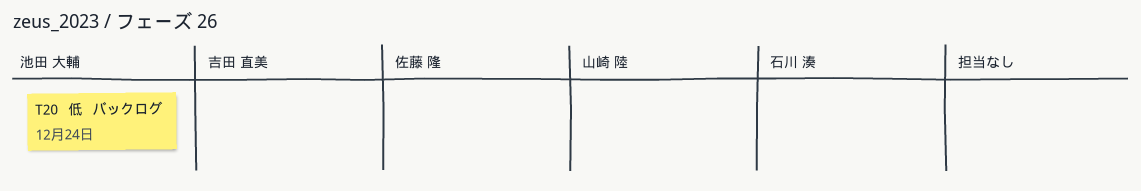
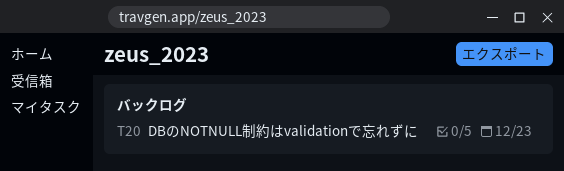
T20, due: Dec 24 -> Dec 23

